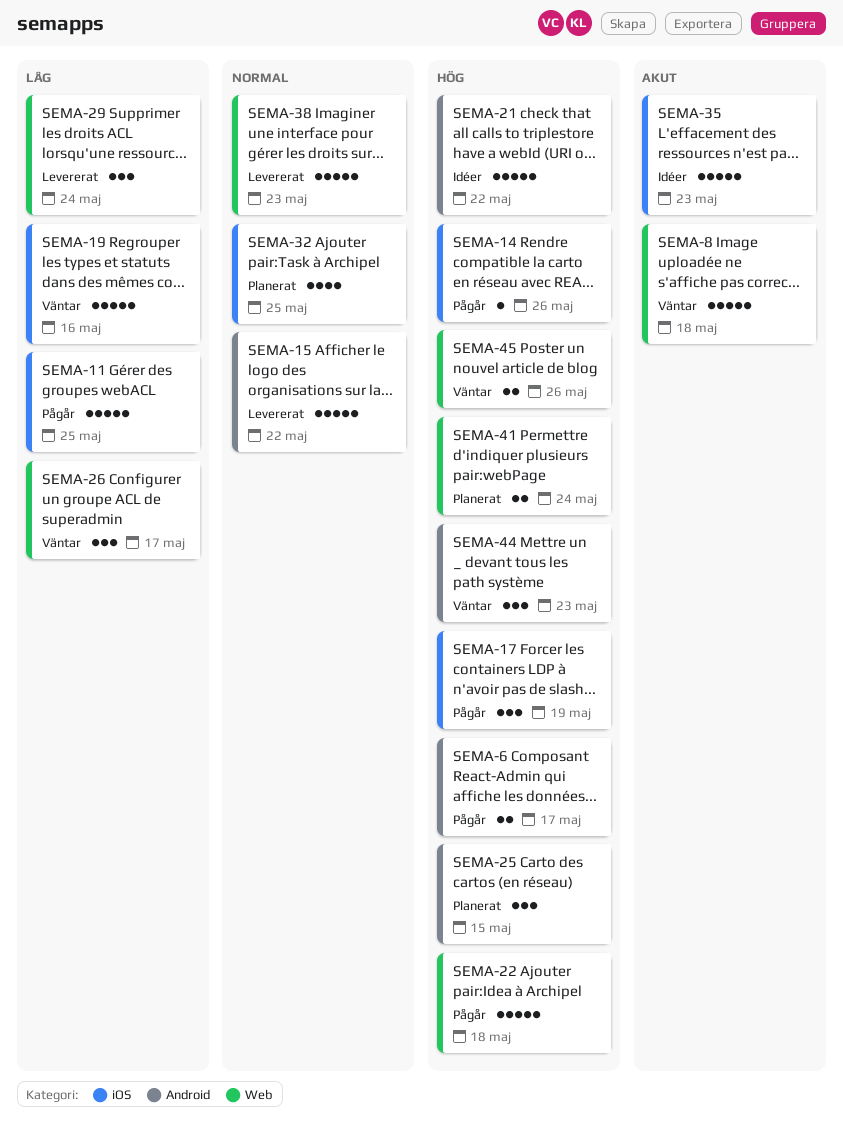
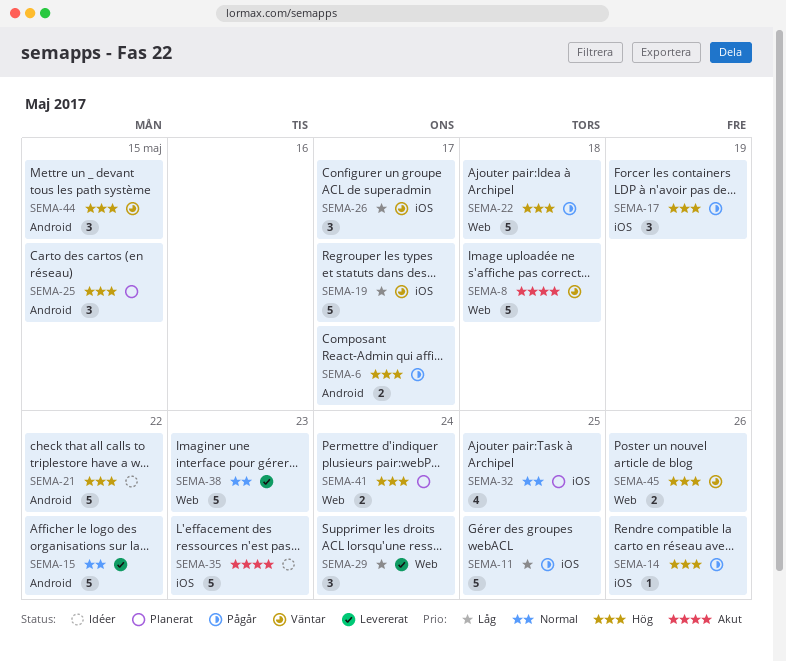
SEMA-19, due: May 16 -> May 17
SEMA-26, label: Web -> iOS
SEMA-44, due: May 23 -> May 15

